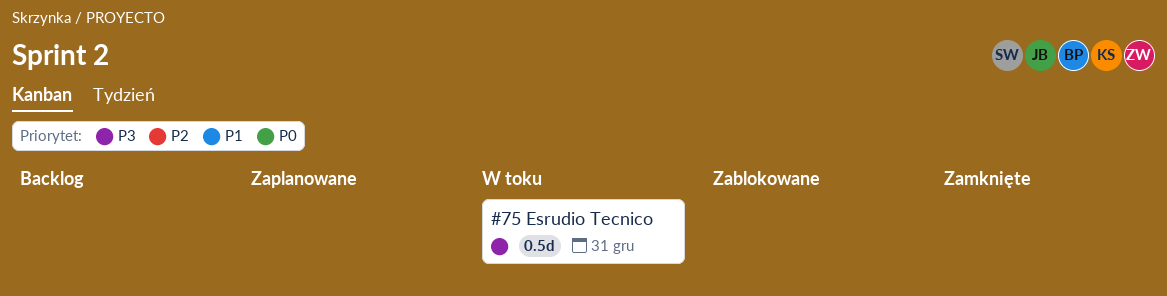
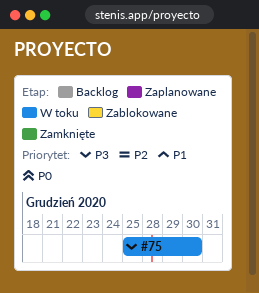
#75, due: Dec 31 -> Dec 30

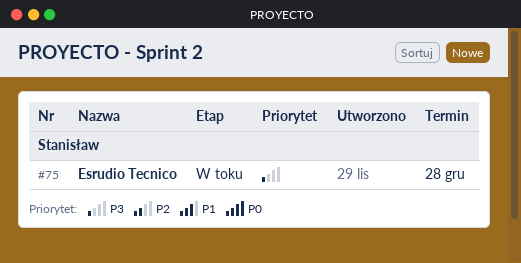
#75, due: Dec 30 -> Dec 28

